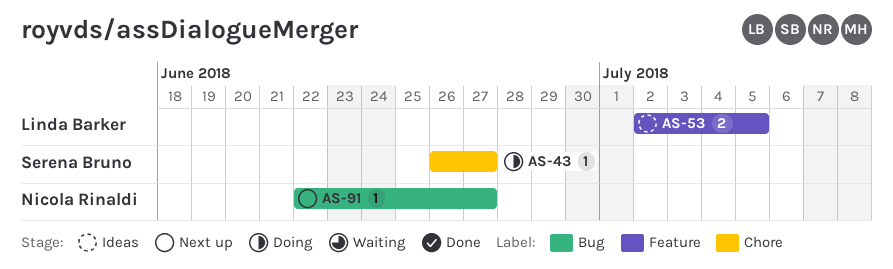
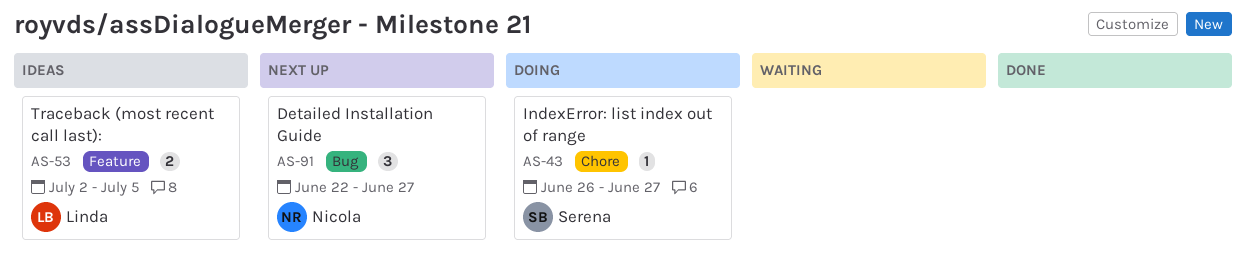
AS-91, estimate: 1 -> 3

